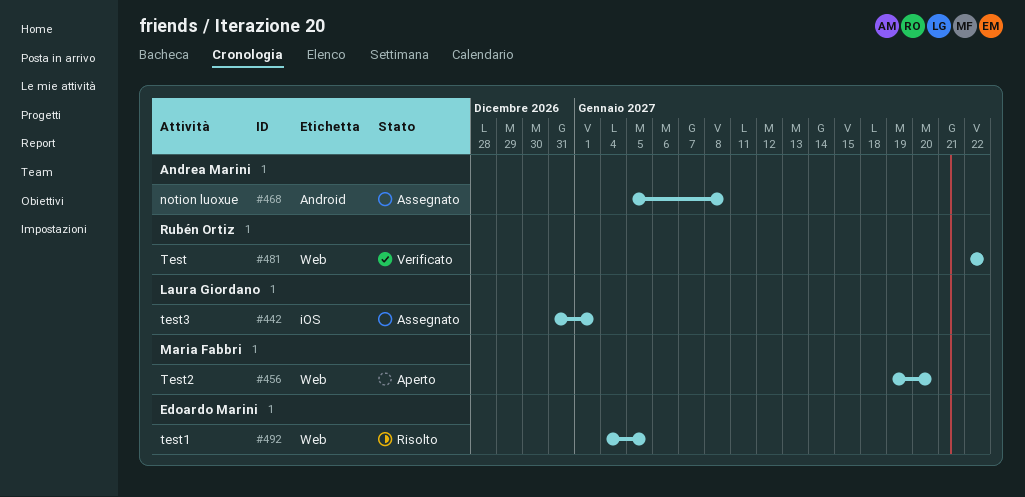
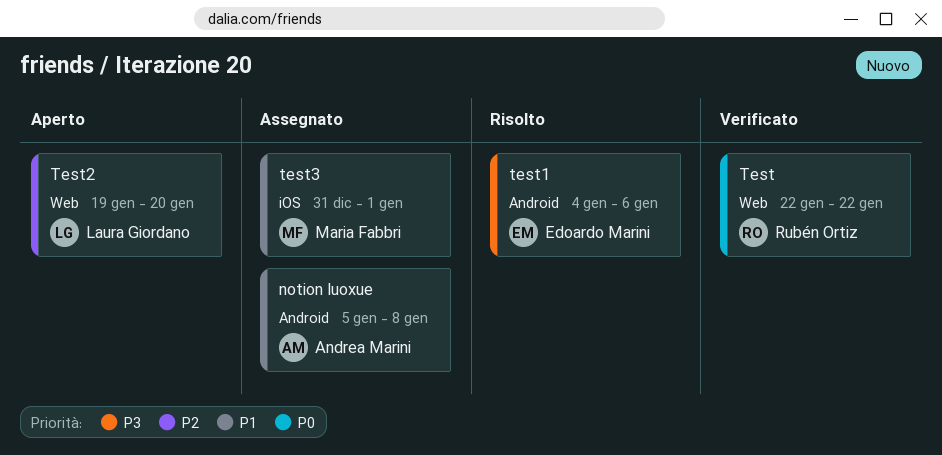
test1, label: Web -> Android
test1, due: Jan 5 -> Jan 6
Test2, owner: Maria Fabbri -> Laura Giordano
test3, owner: Laura Giordano -> Maria Fabbri

